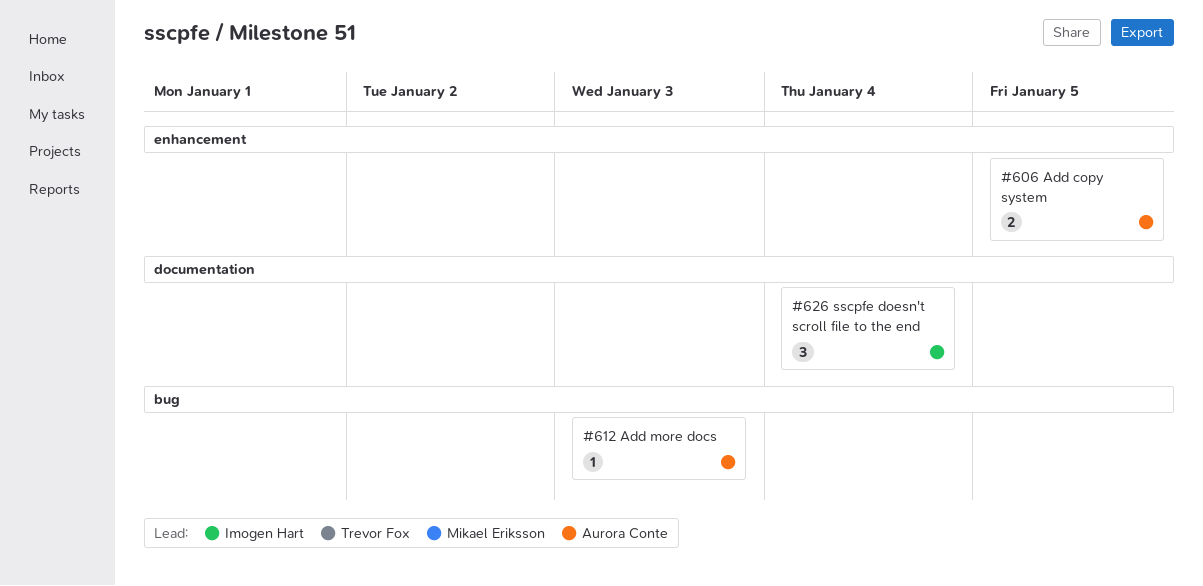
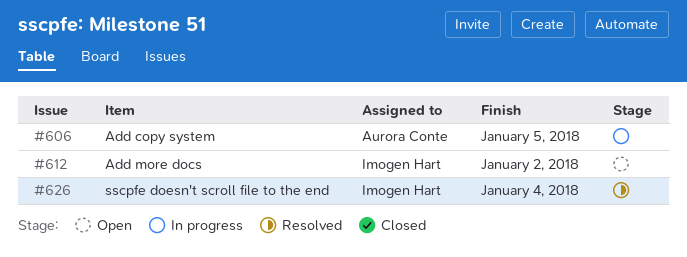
#612, owner: Aurora Conte -> Imogen Hart
#612, due: Jan 3 -> Jan 2

